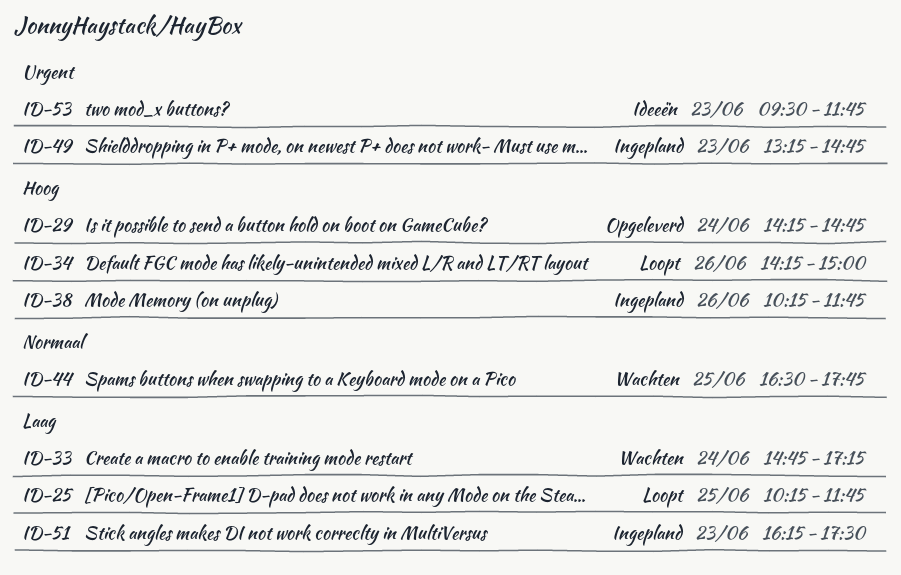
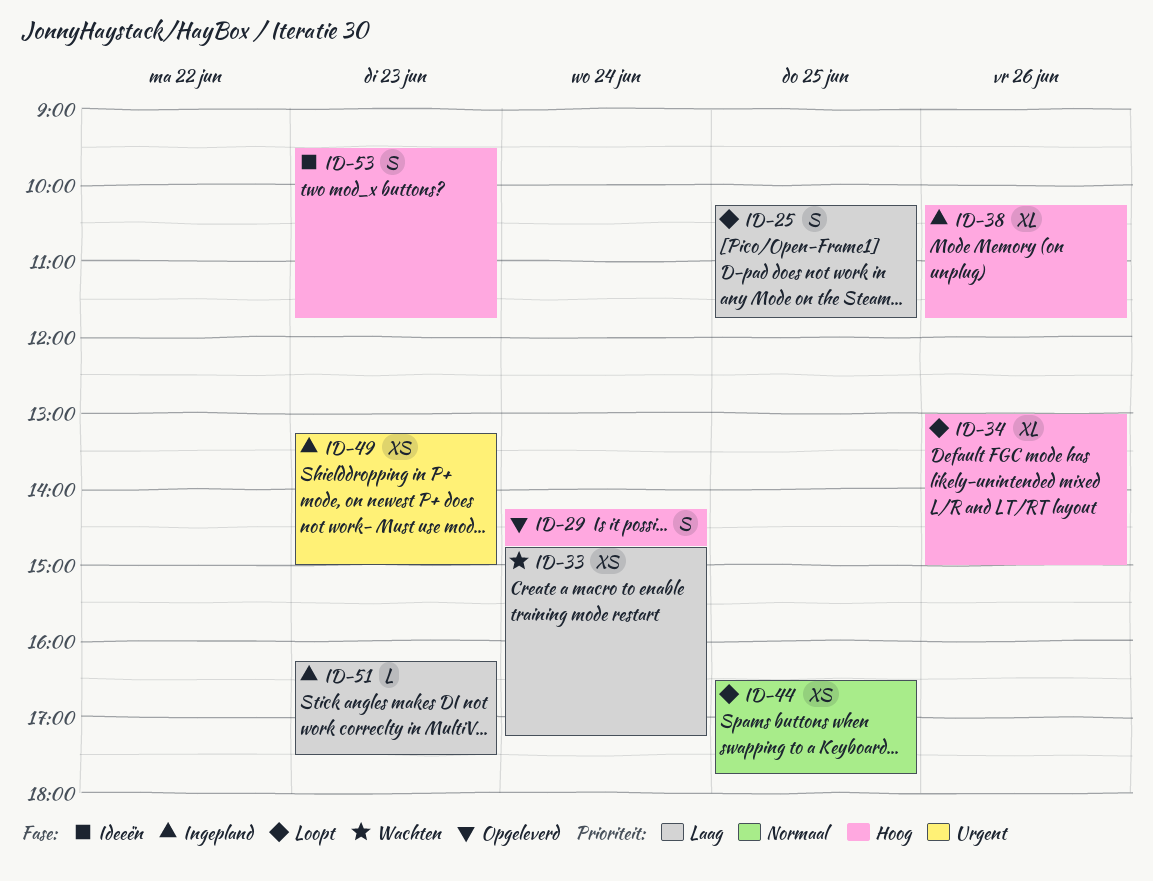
ID-34, begins: 14:15 -> 13:00
ID-44, status: Wachten -> Loopt
ID-49, ends: 14:45 -> 15:00
ID-53, priority: Urgent -> Hoog

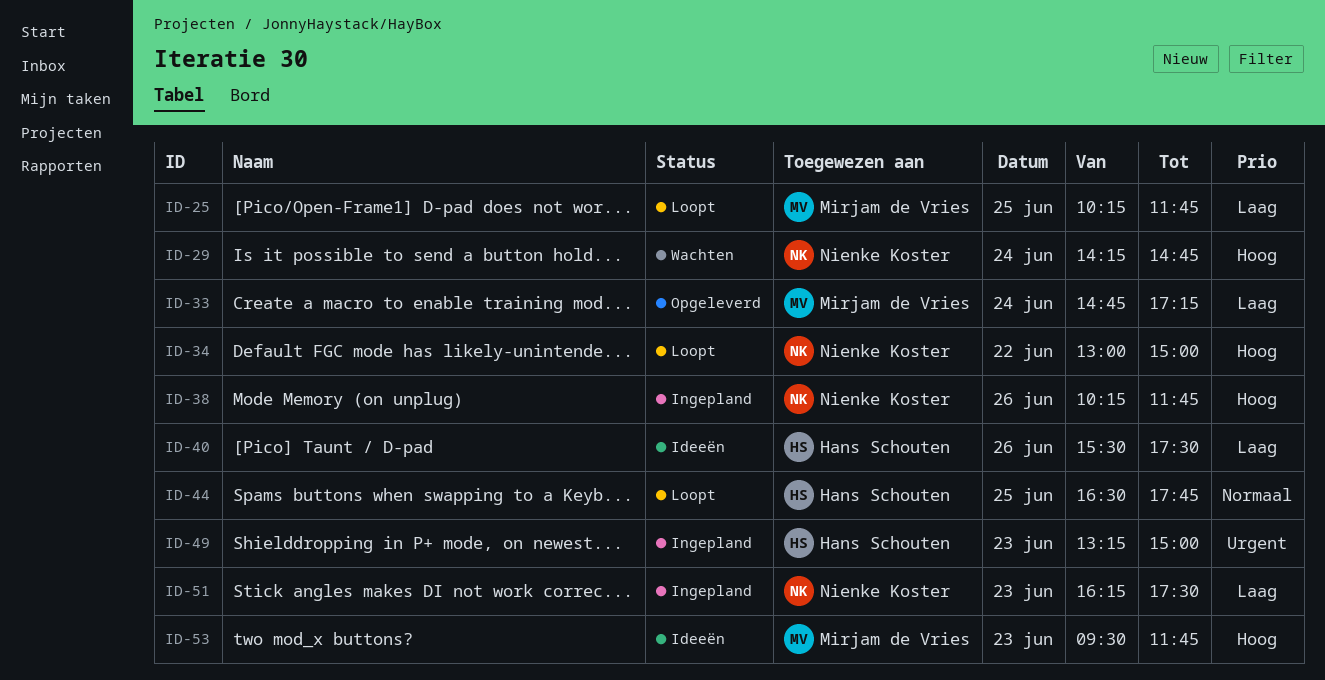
ID-29, status: Opgeleverd -> Wachten
ID-33, status: Wachten -> Opgeleverd
ID-34, day: Jun 26 -> Jun 22
ID-40: none -> present

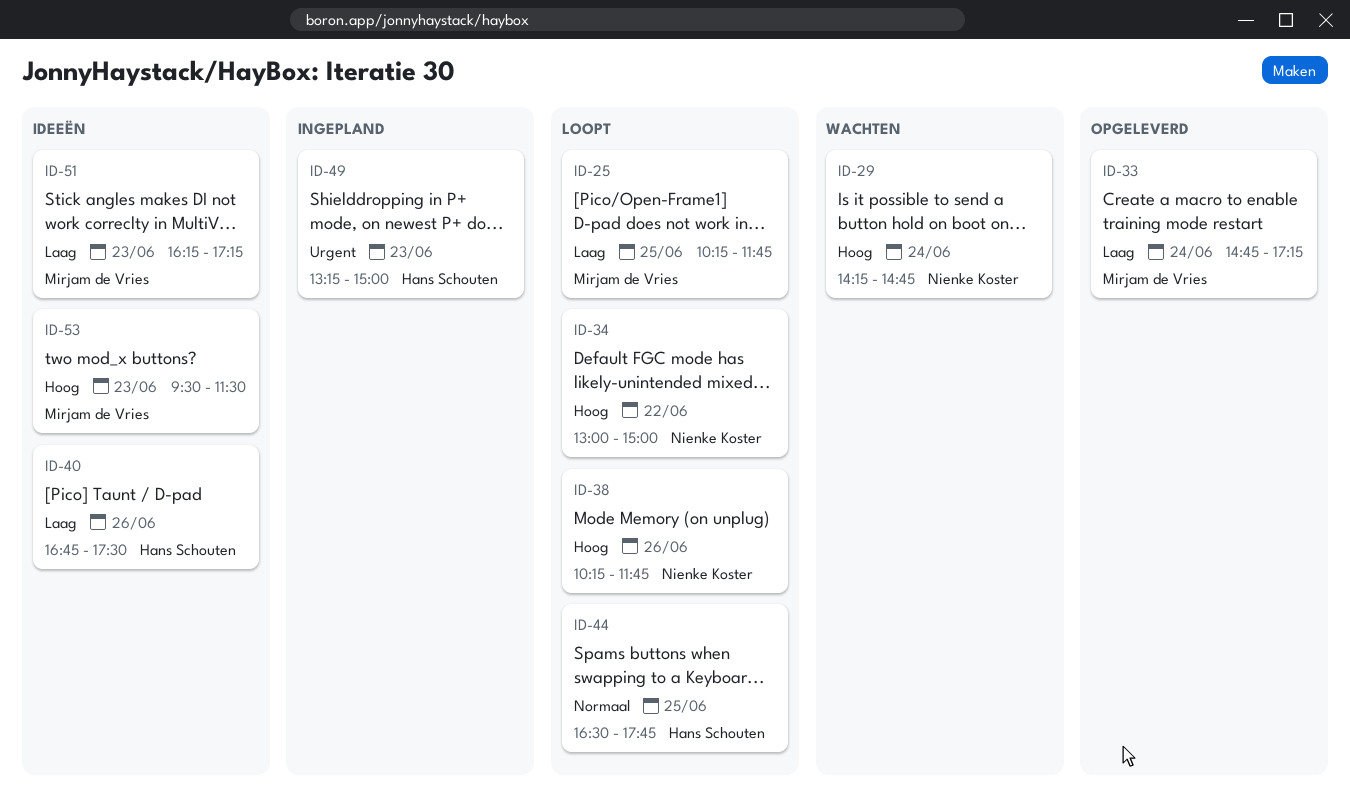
ID-38, status: Ingepland -> Loopt
ID-40, begins: 15:30 -> 16:45
ID-51, status: Ingepland -> Ideeën
ID-51, owner: Nienke Koster -> Mirjam de Vries
ID-51, ends: 17:30 -> 17:15
ID-53, ends: 11:45 -> 11:30

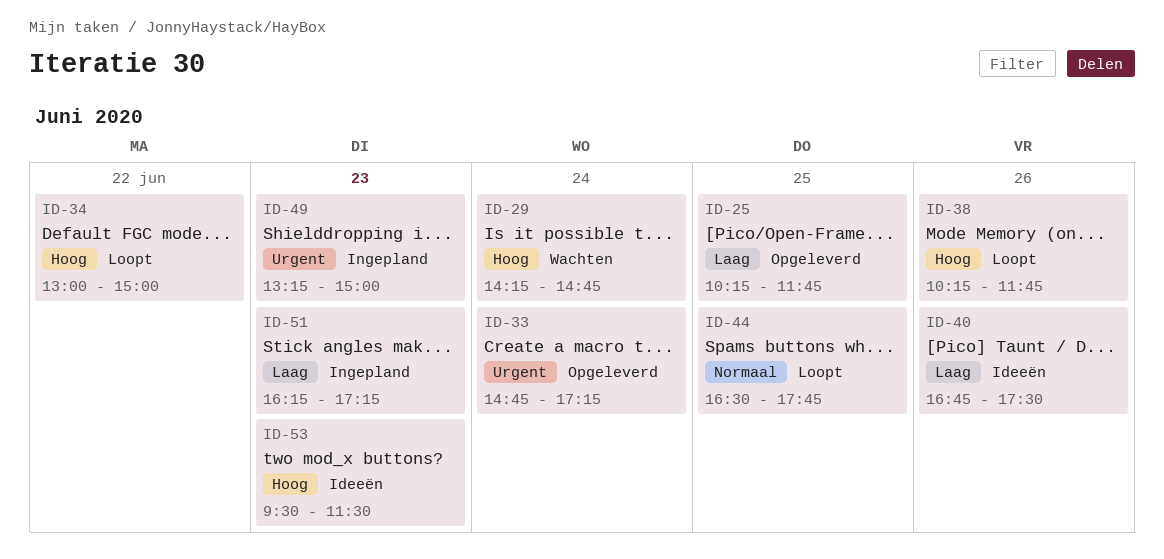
ID-25, status: Loopt -> Opgeleverd
ID-33, priority: Laag -> Urgent
ID-51, status: Ideeën -> Ingepland

